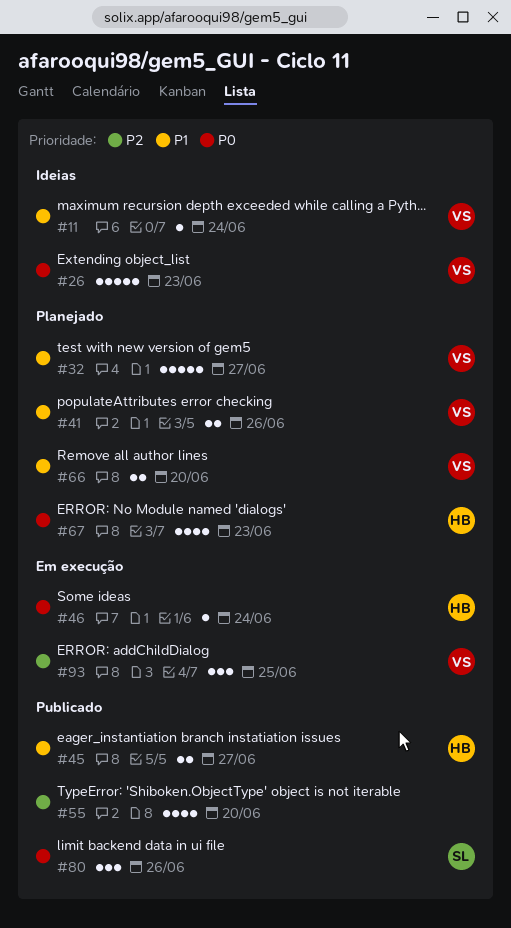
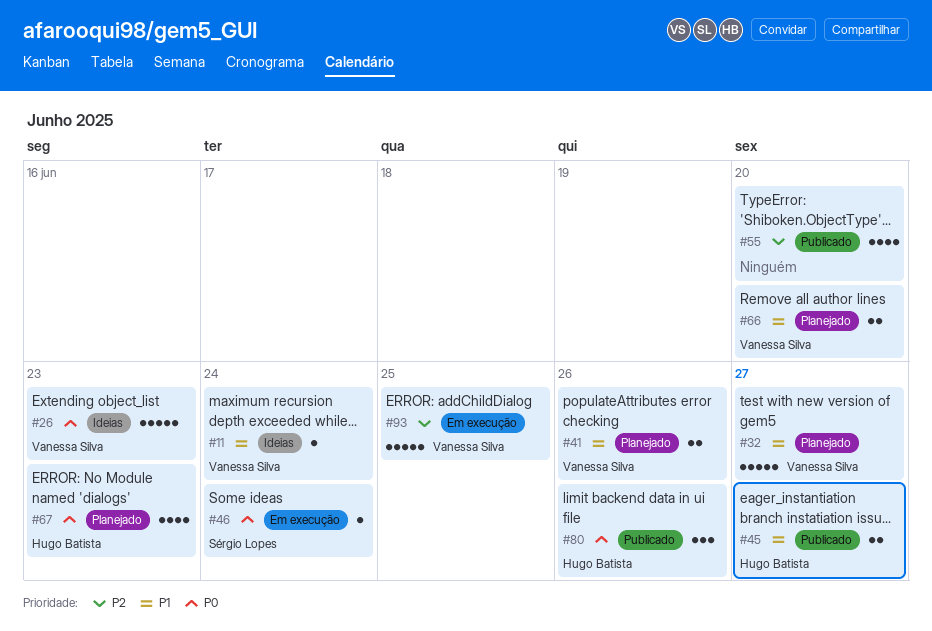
#46, owner: Hugo Batista -> Sérgio Lopes
#80, owner: Sérgio Lopes -> Hugo Batista
#93, estimate: 3 -> 5

